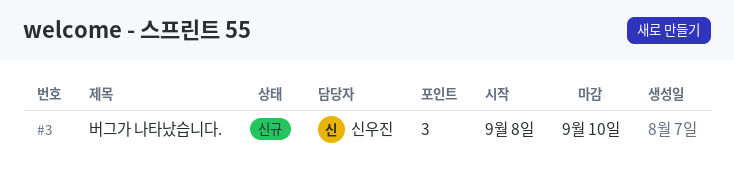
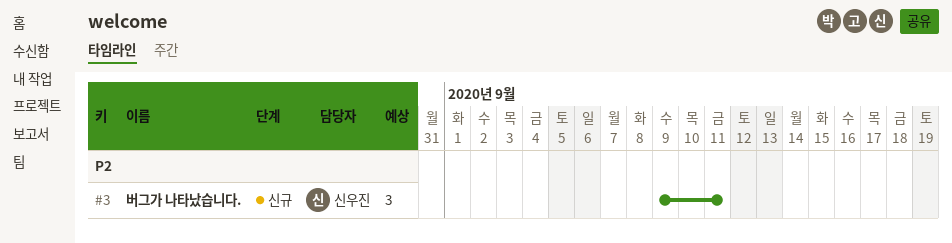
#3, start: Sep 8 -> Sep 9
#3, due: Sep 10 -> Sep 11

